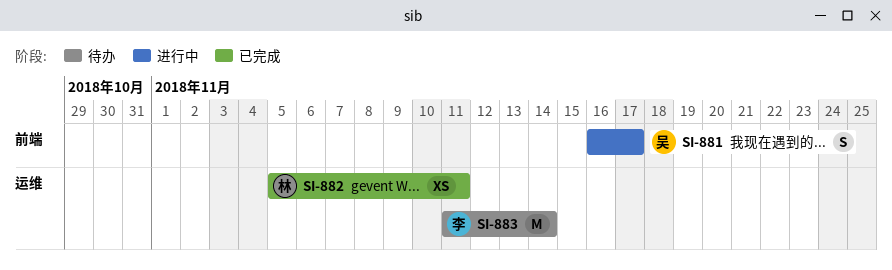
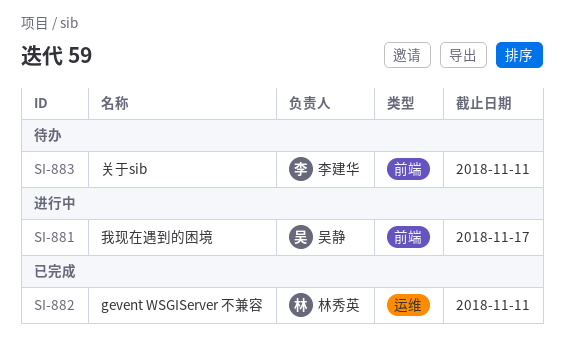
SI-883, label: 运维 -> 前端
SI-883, due: Nov 14 -> Nov 11

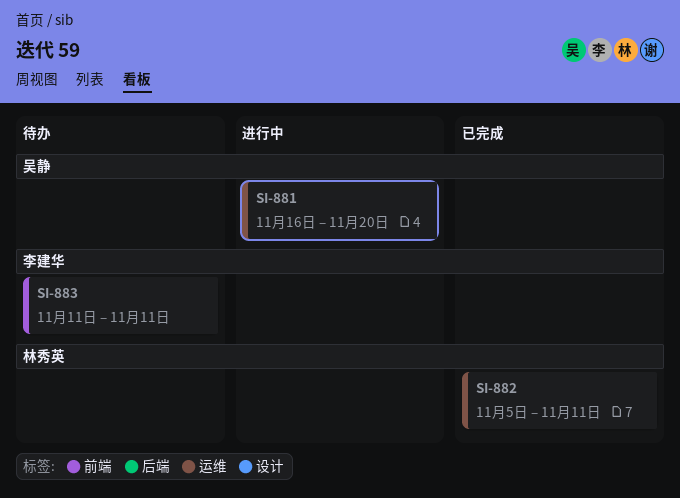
SI-881, label: 前端 -> 运维
SI-881, due: Nov 17 -> Nov 20

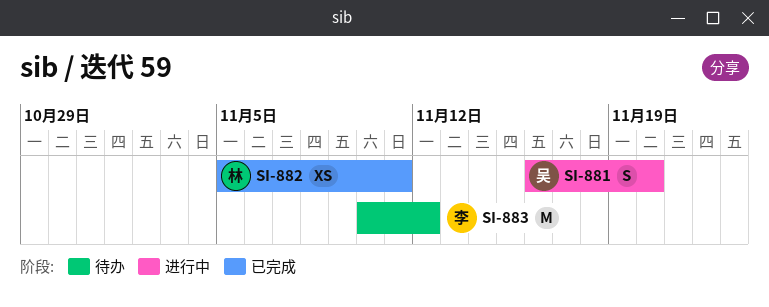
SI-883, start: Nov 11 -> Nov 10
SI-883, due: Nov 11 -> Nov 12

